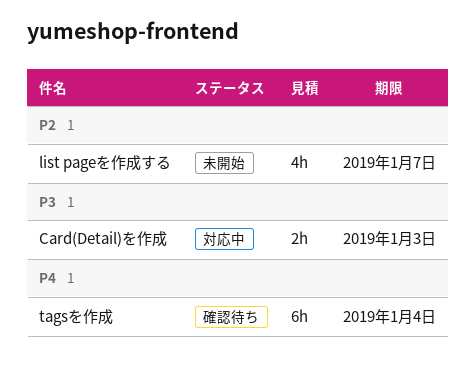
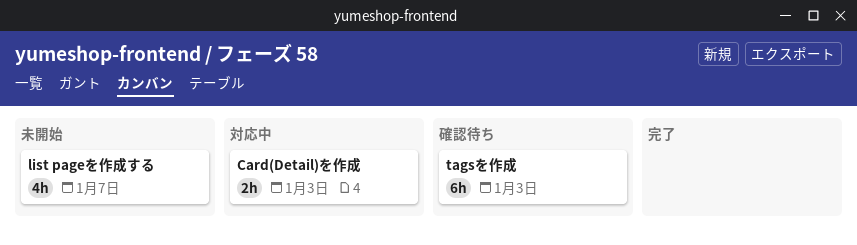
tagsを作成, due: Jan 4 -> Jan 3

